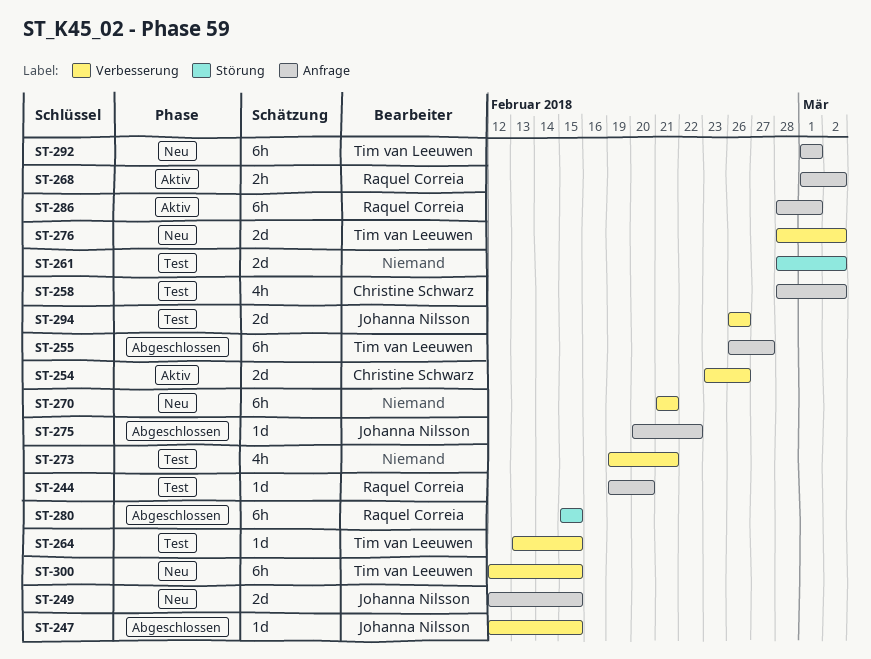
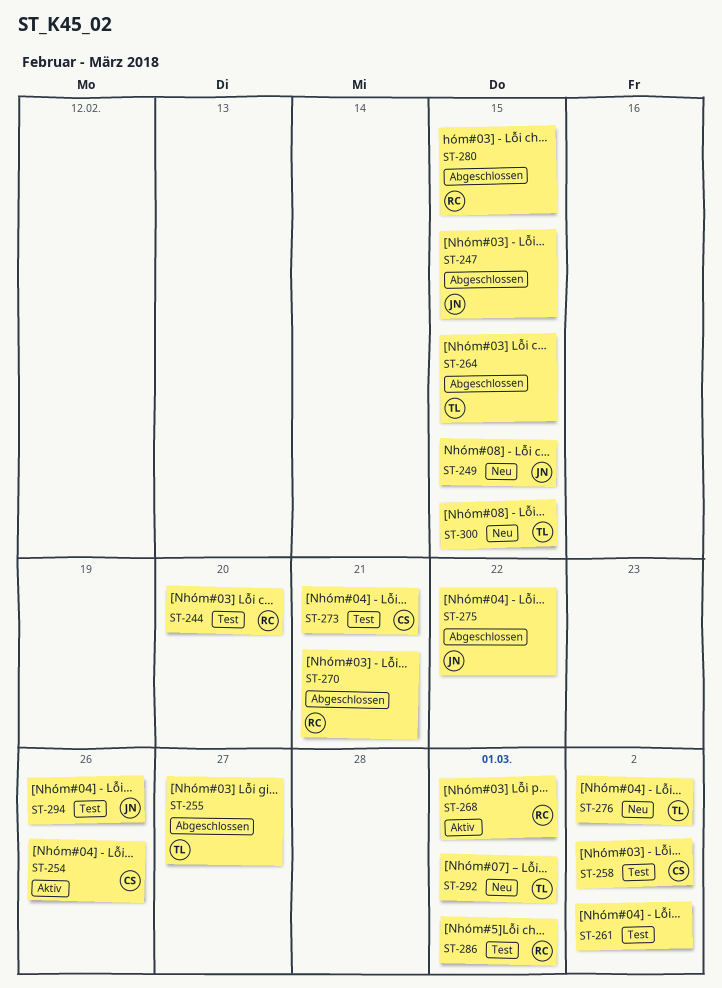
ST-264, status: Test -> Abgeschlossen
ST-268, due: Mar 2 -> Mar 1
ST-270, status: Neu -> Abgeschlossen
ST-270, owner: none -> Raquel Correia
ST-273, owner: none -> Christine Schwarz
ST-286, status: Aktiv -> Test

